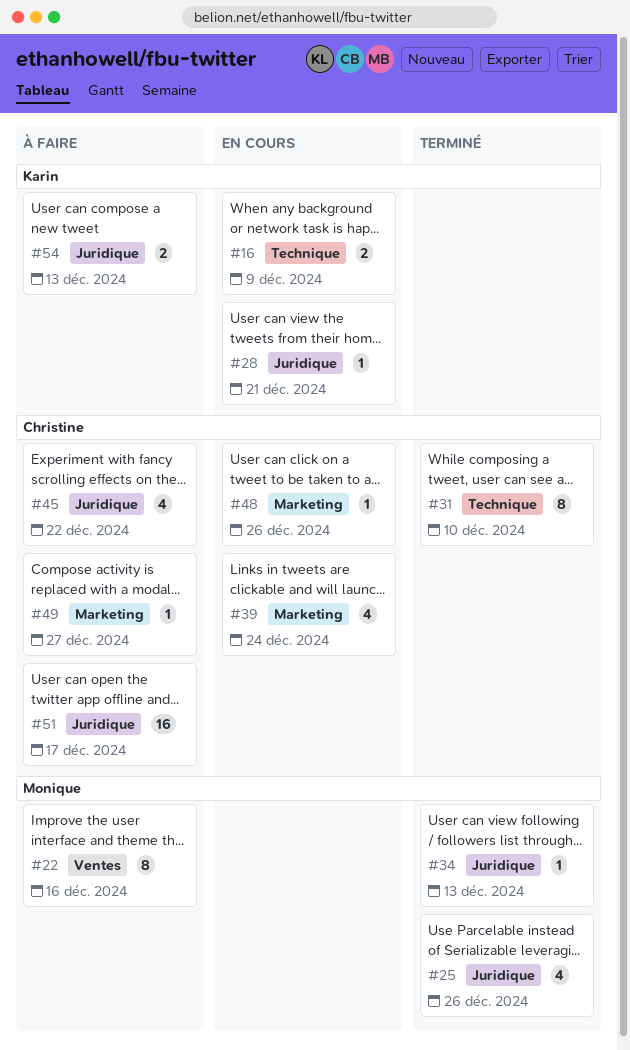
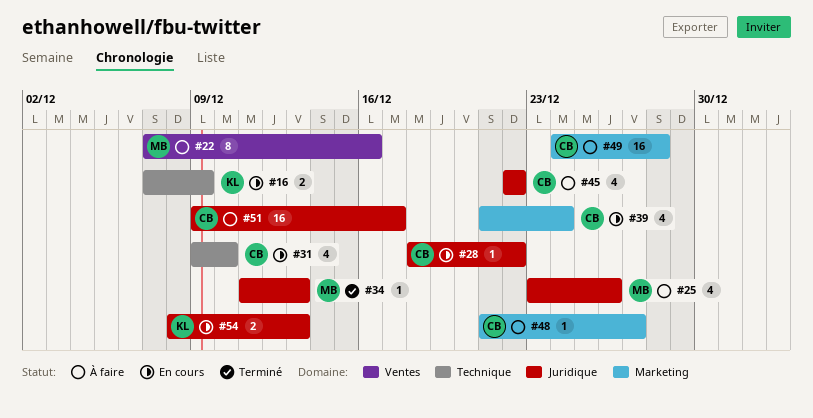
#25, status: Terminé -> À faire
#28, owner: Karin -> Christine
#28, due: Dec 21 -> Dec 22
#31, status: Terminé -> En cours
#31, estimate: 8 -> 4
#48, status: En cours -> À faire
#48, due: Dec 26 -> Dec 27
#49, estimate: 1 -> 16
#49, due: Dec 27 -> Dec 28
#54, status: À faire -> En cours

